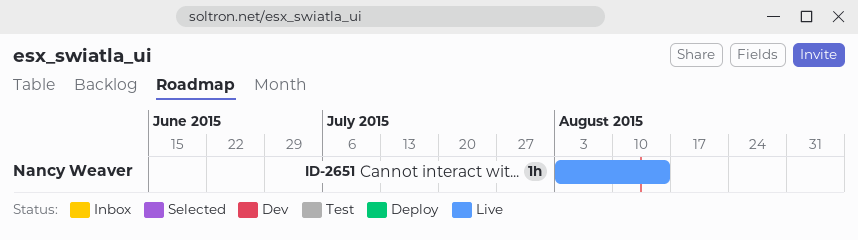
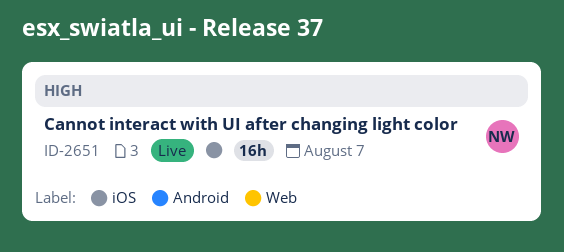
ID-2651, estimate: 1h -> 16h
ID-2651, due: Aug 14 -> Aug 7

